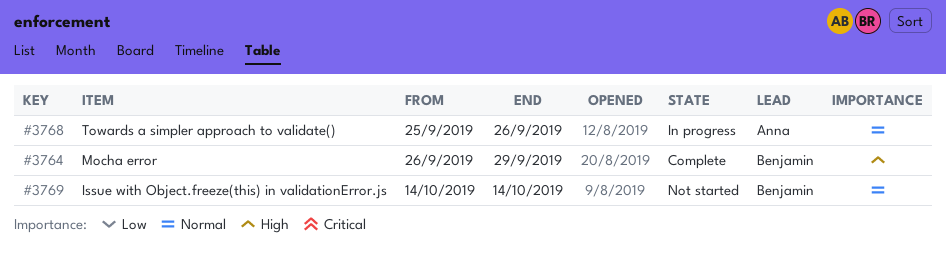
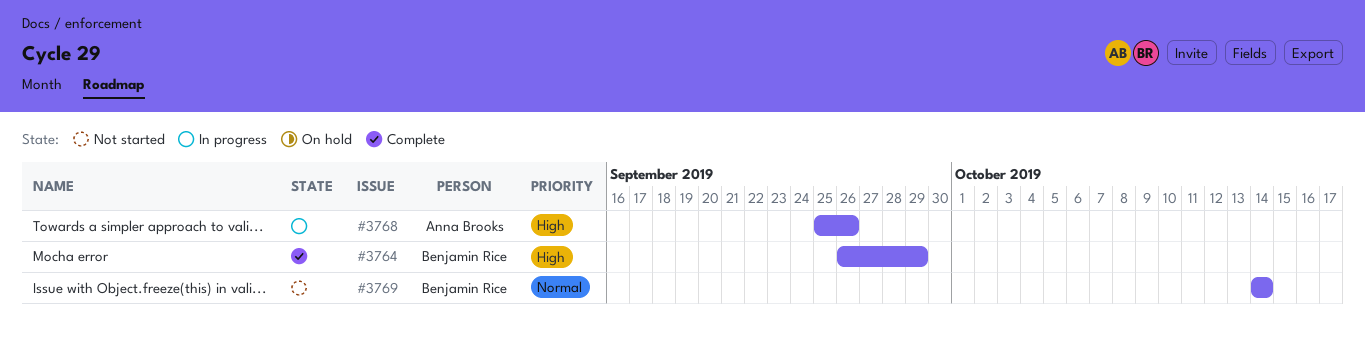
#3768, priority: Normal -> High

